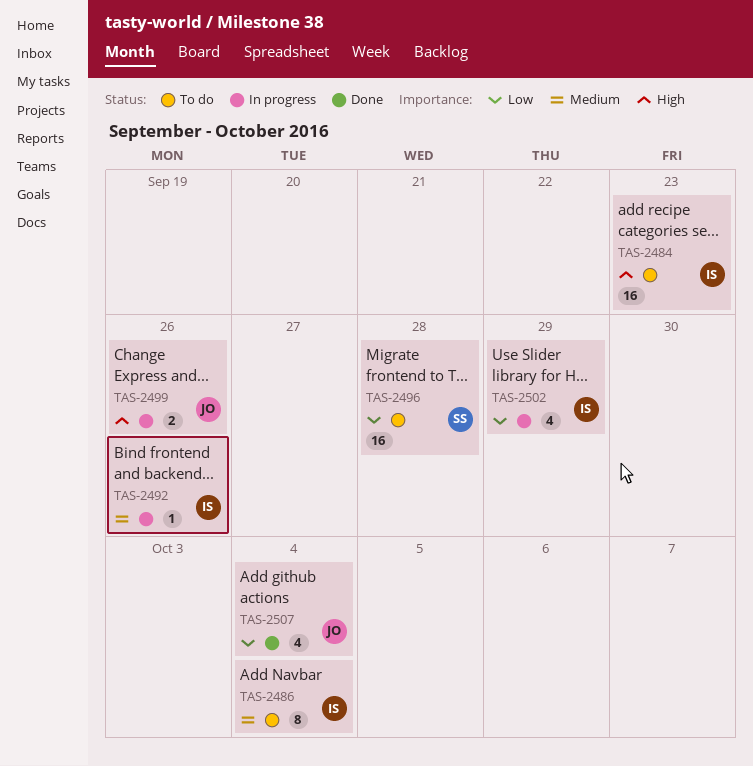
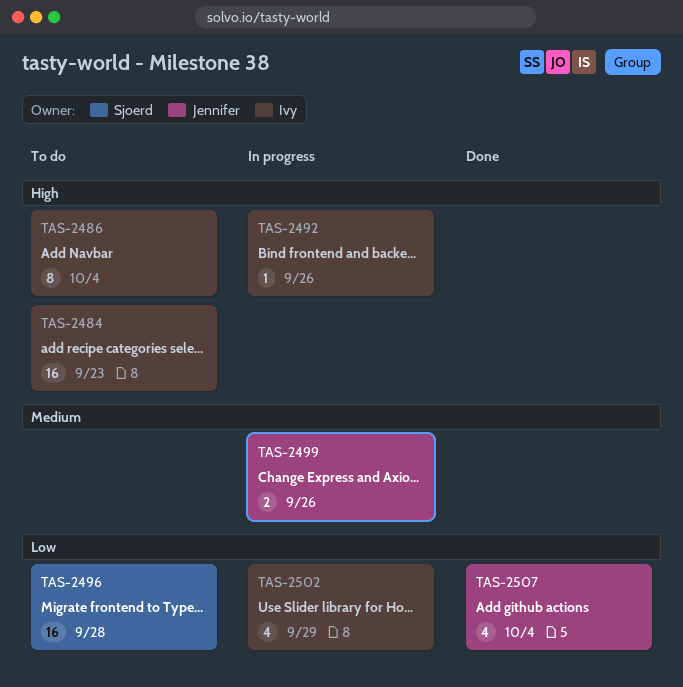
TAS-2486, priority: Medium -> High
TAS-2492, priority: Medium -> High
TAS-2499, priority: High -> Medium

